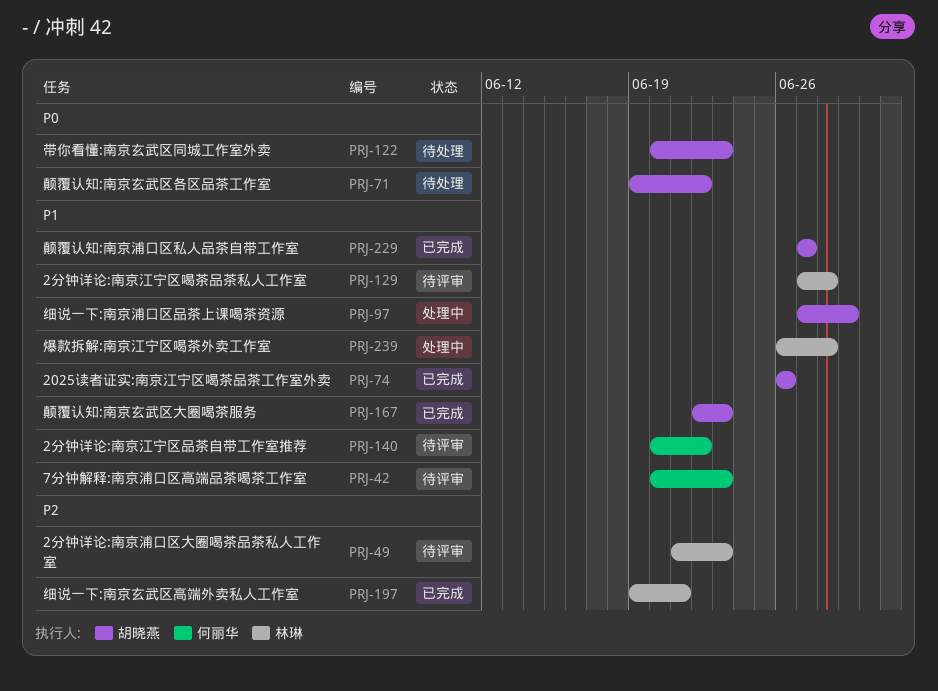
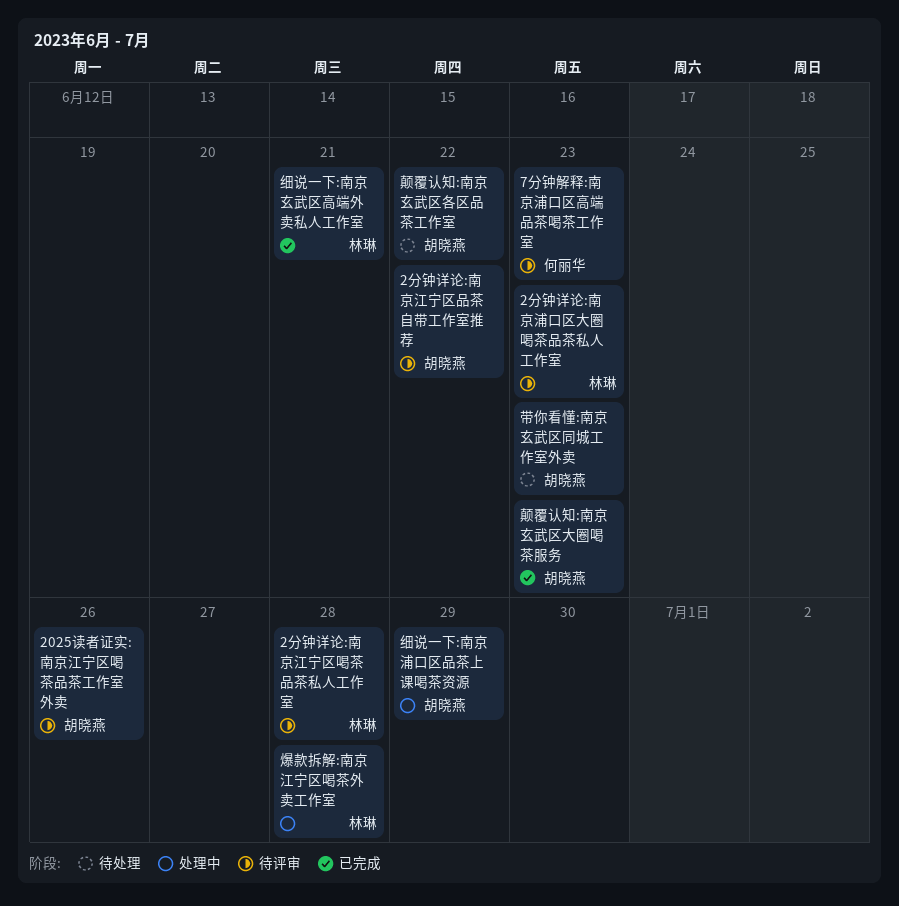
2025读者证实:南京江宁区喝茶品茶工作室外卖, status: 已完成 -> 待评审
2分钟详论:南京江宁区品茶自带工作室推荐, owner: 何丽华 -> 胡晓燕
颠覆认知:南京浦口区私人品茶自带工作室: present -> none

